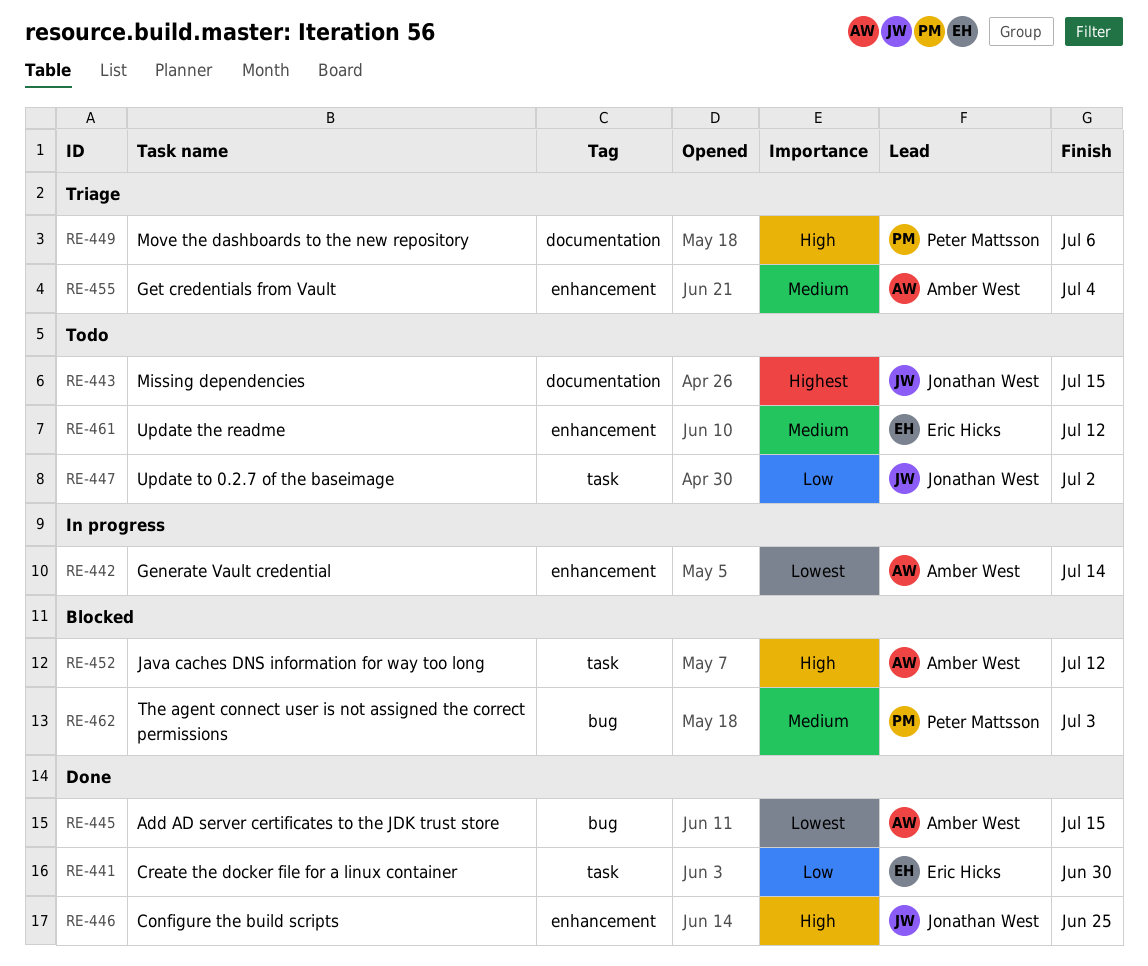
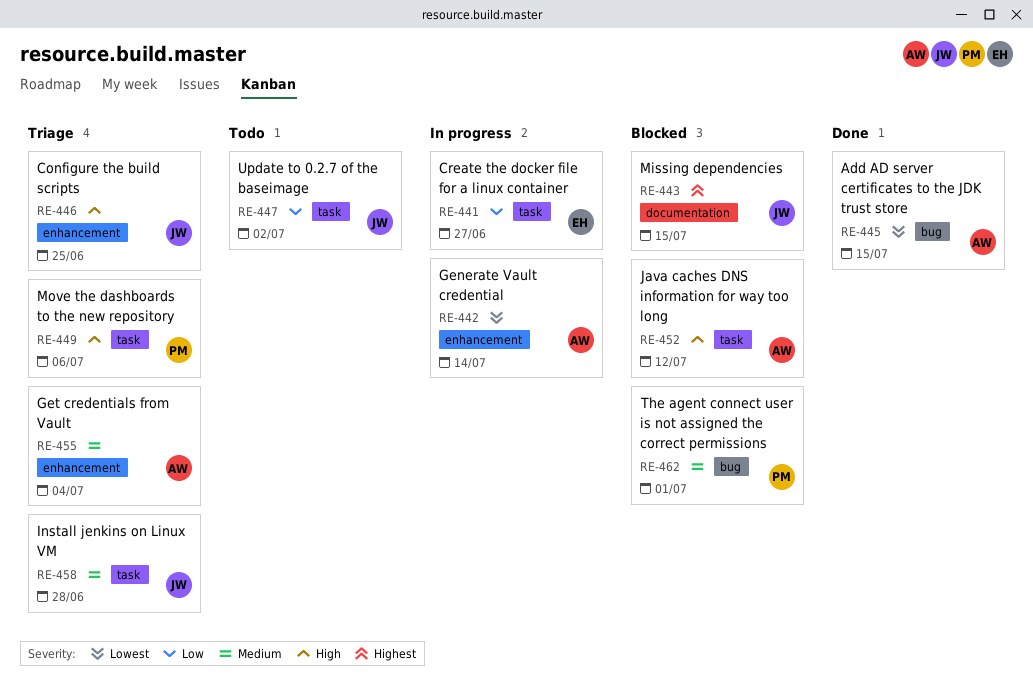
RE-441, status: Done -> In progress
RE-441, due: Jun 30 -> Jun 27
RE-443, status: Todo -> Blocked
RE-446, status: Done -> Triage
RE-449, label: documentation -> task
RE-458: none -> present
RE-461: present -> none
RE-462, due: Jul 3 -> Jul 1

